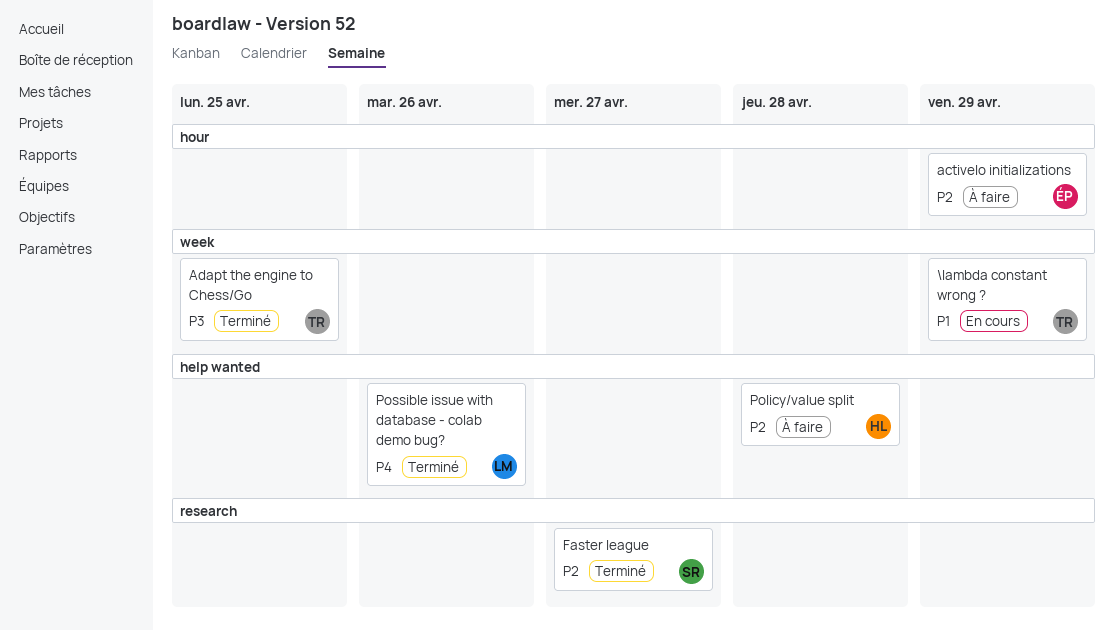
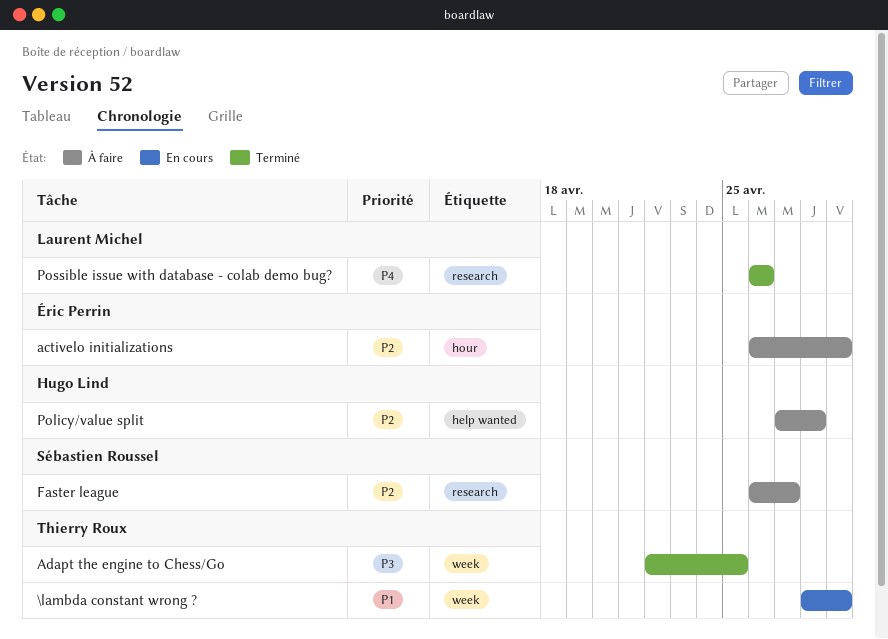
Faster league, status: Terminé -> À faire
Possible issue with database - colab demo bug?, label: help wanted -> research

